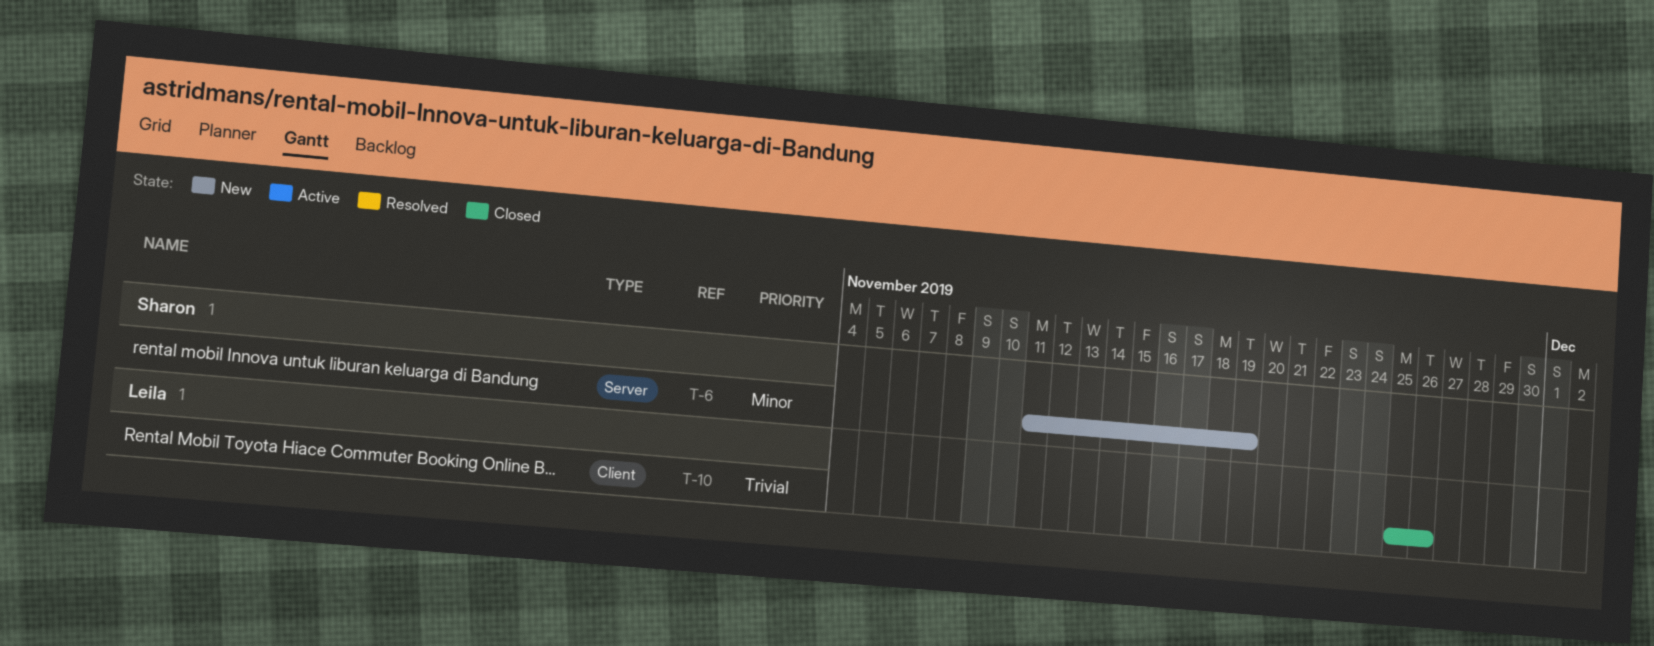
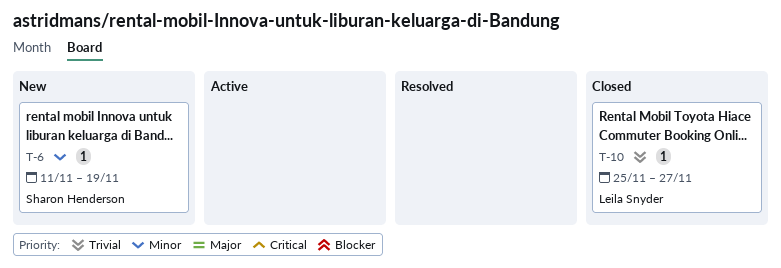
T-10, due: Nov 26 -> Nov 27

